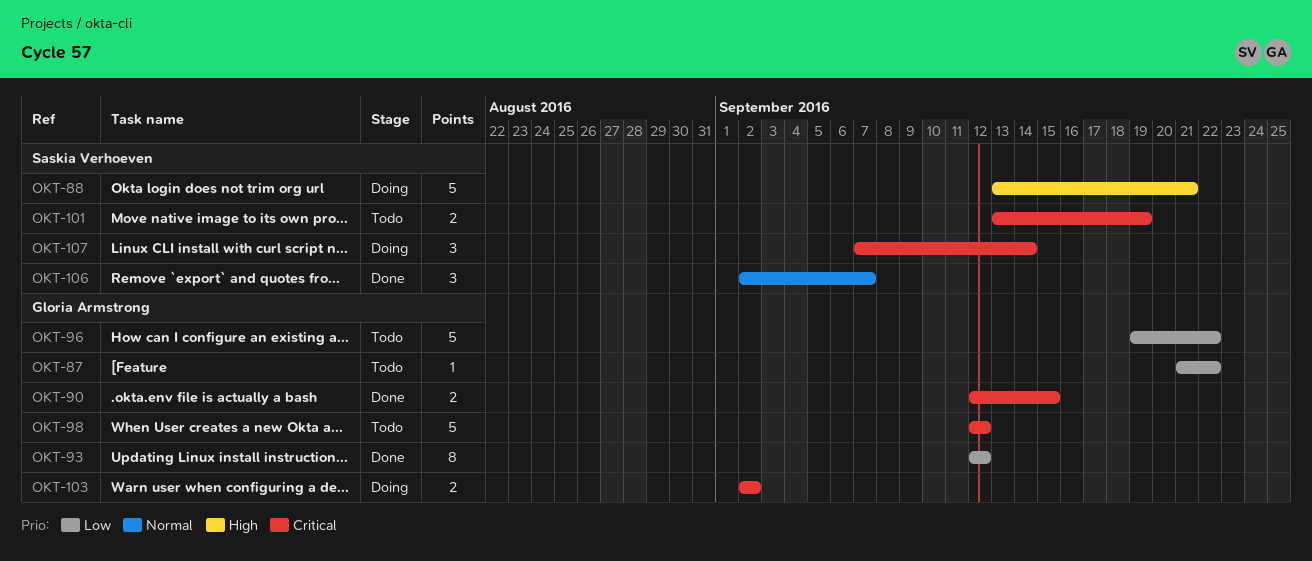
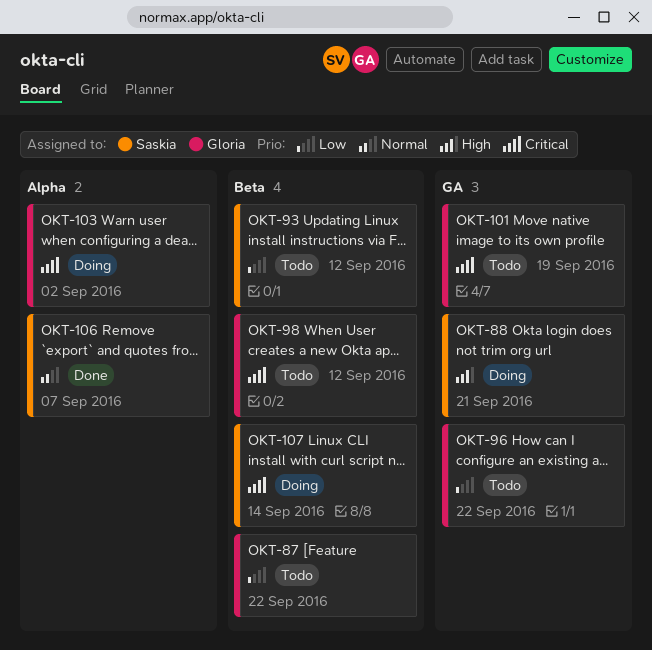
OKT-90: present -> none
OKT-93, status: Done -> Todo
OKT-93, owner: Gloria Armstrong -> Saskia Verhoeven
OKT-101, owner: Saskia Verhoeven -> Gloria Armstrong

